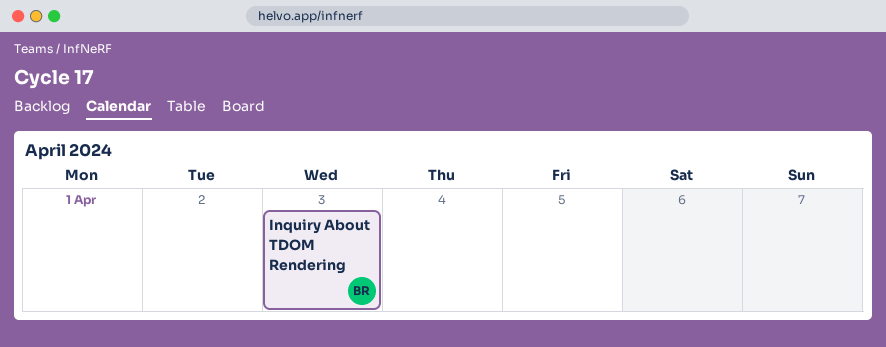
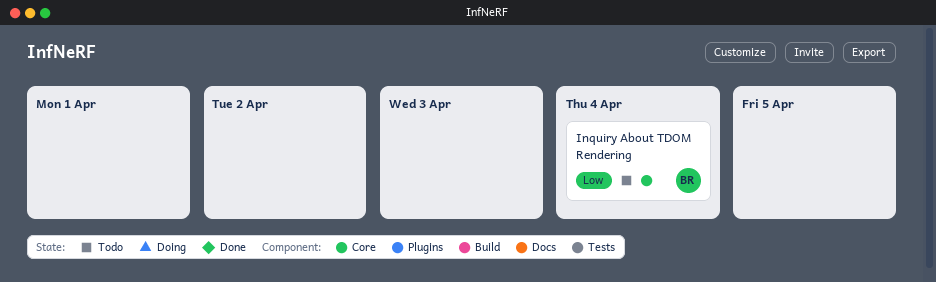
Inquiry About TDOM Rendering, due: Apr 3 -> Apr 4

